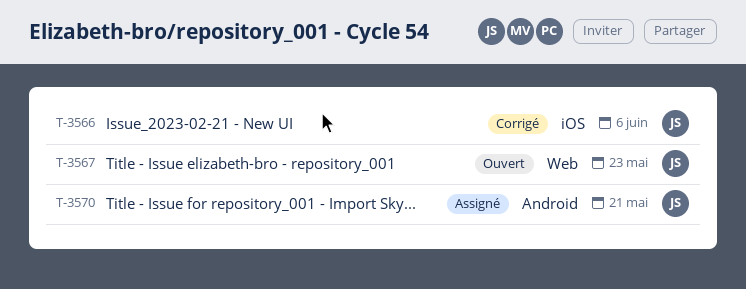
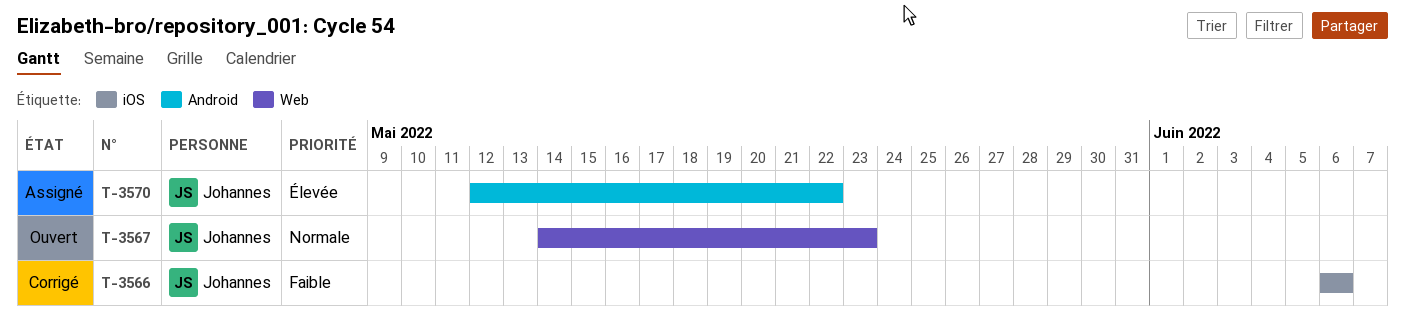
T-3570, due: May 21 -> May 22

